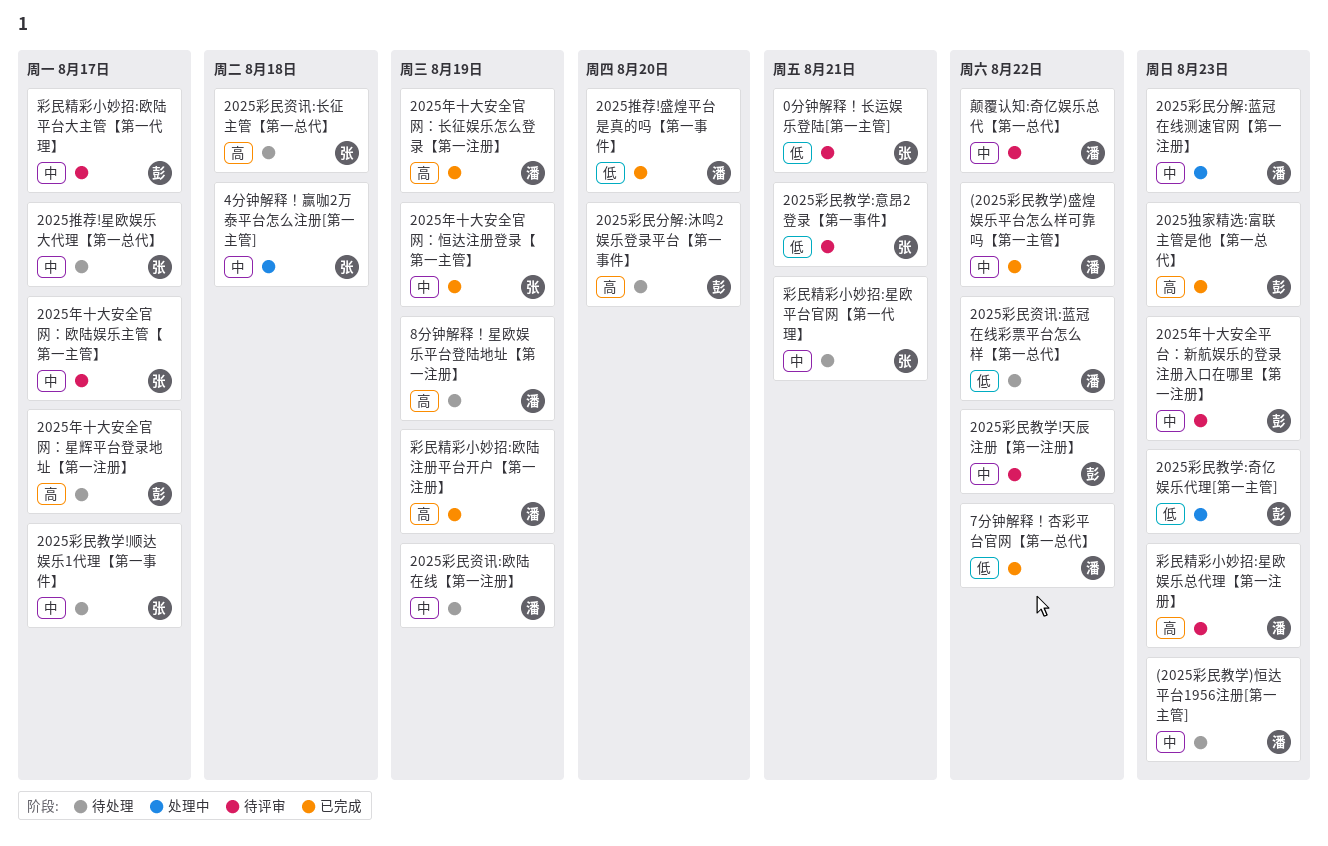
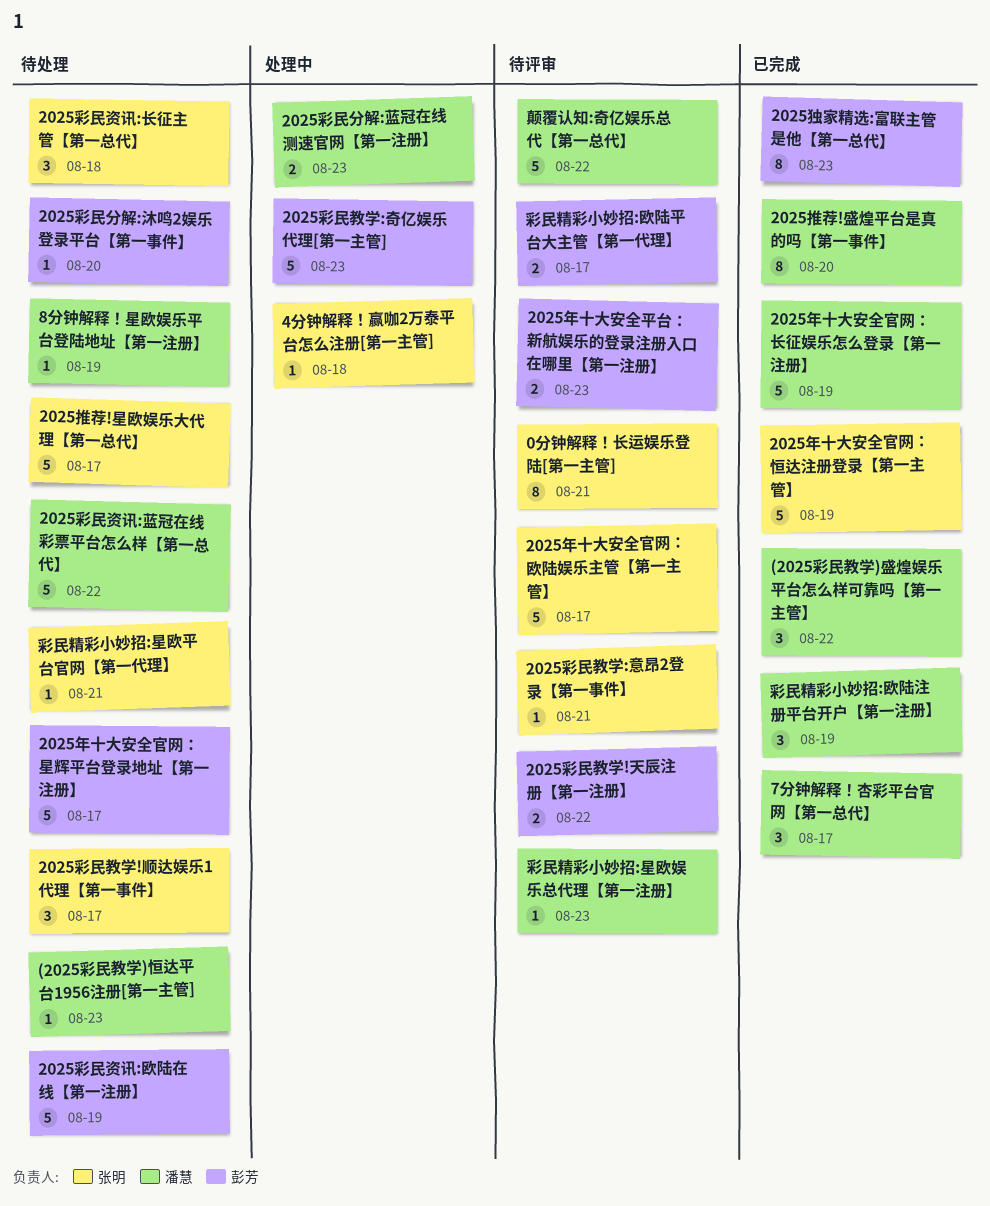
2025彩民资讯:欧陆在线【第一注册】, owner: 潘慧 -> 彭芳
7分钟解释！杏彩平台官网【第一总代】, due: Aug 22 -> Aug 17

